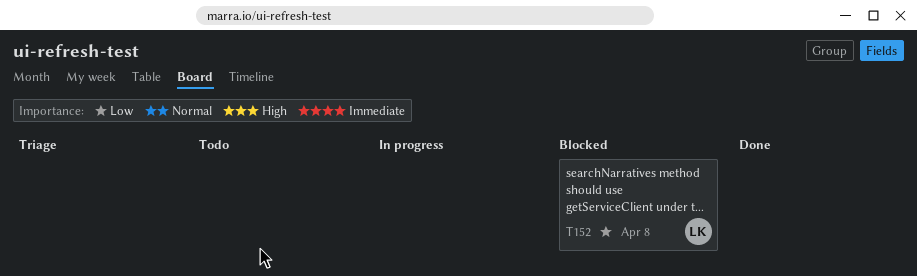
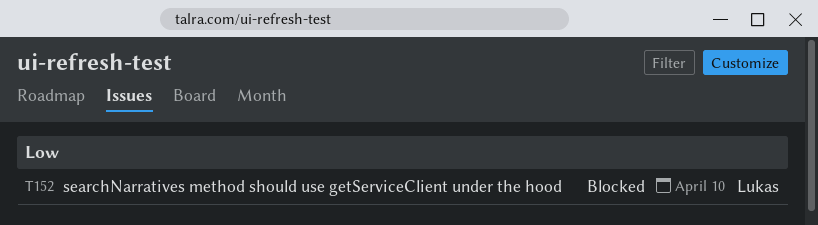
T152, due: Apr 8 -> Apr 10

